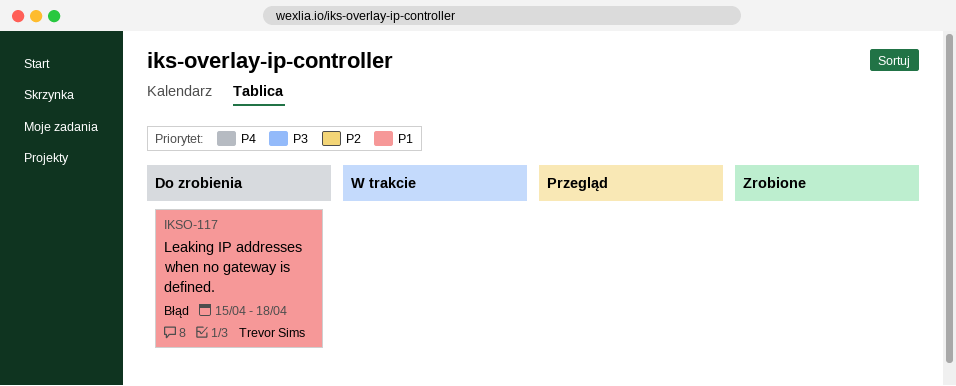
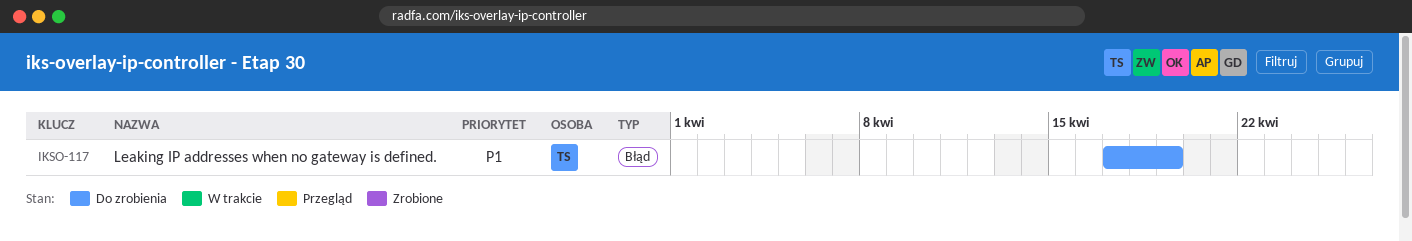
IKSO-117, start: Apr 15 -> Apr 17
IKSO-117, due: Apr 18 -> Apr 19

